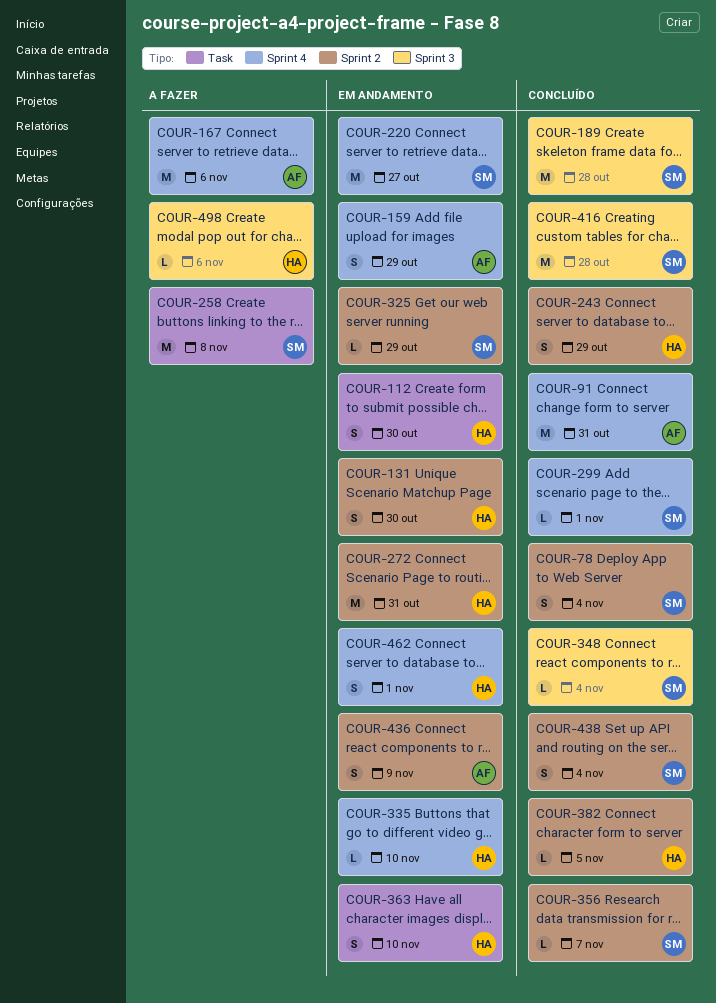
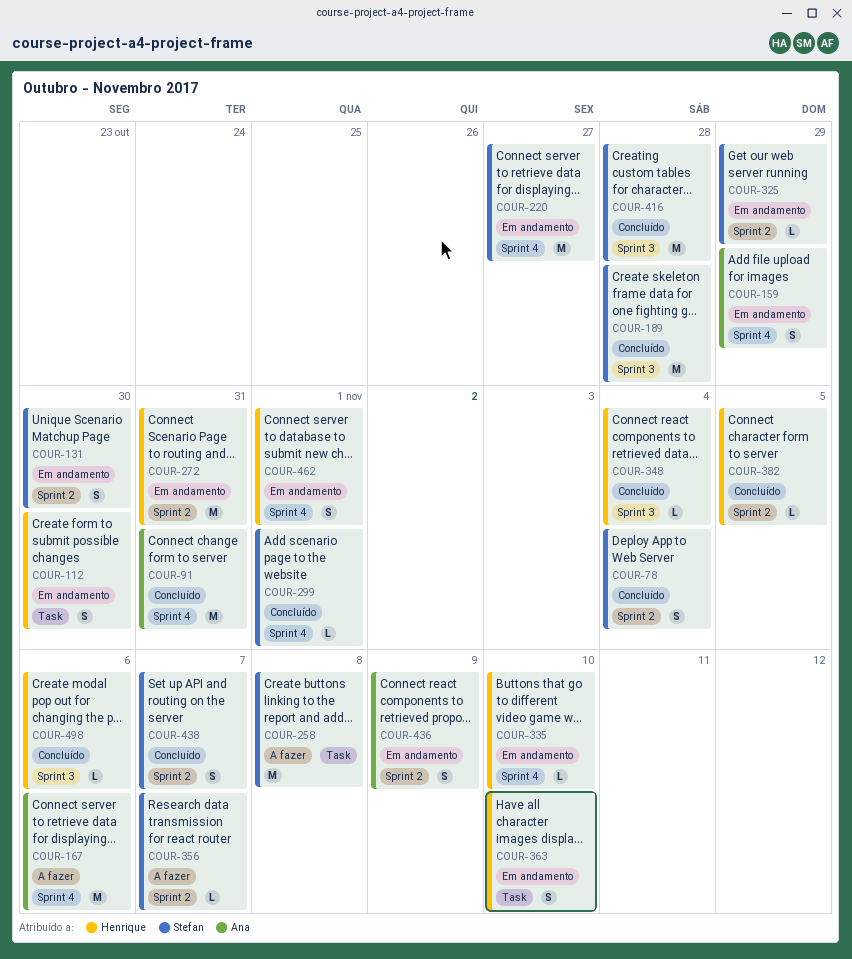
COUR-131, owner: Henrique -> Stefan
COUR-243: present -> none
COUR-348, owner: Stefan -> Henrique
COUR-356, status: Concluído -> A fazer
COUR-438, due: Nov 4 -> Nov 7
COUR-498, status: A fazer -> Concluído

